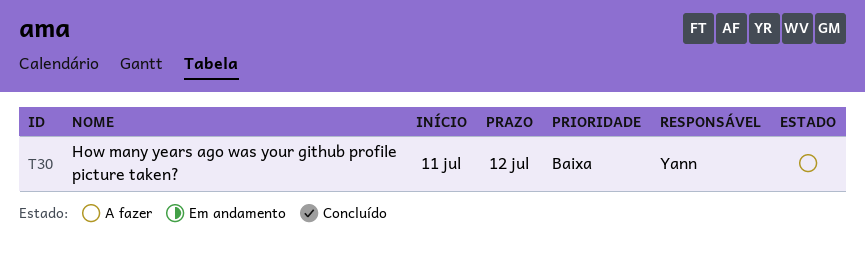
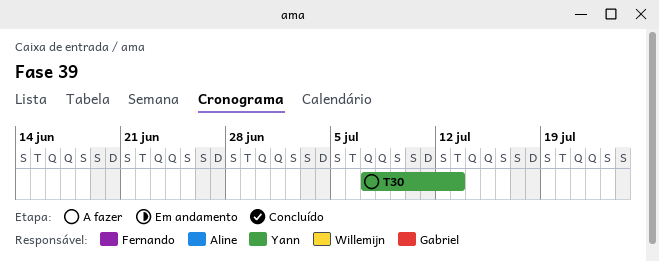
T30, start: Jul 11 -> Jul 7
T30, due: Jul 12 -> Jul 13

